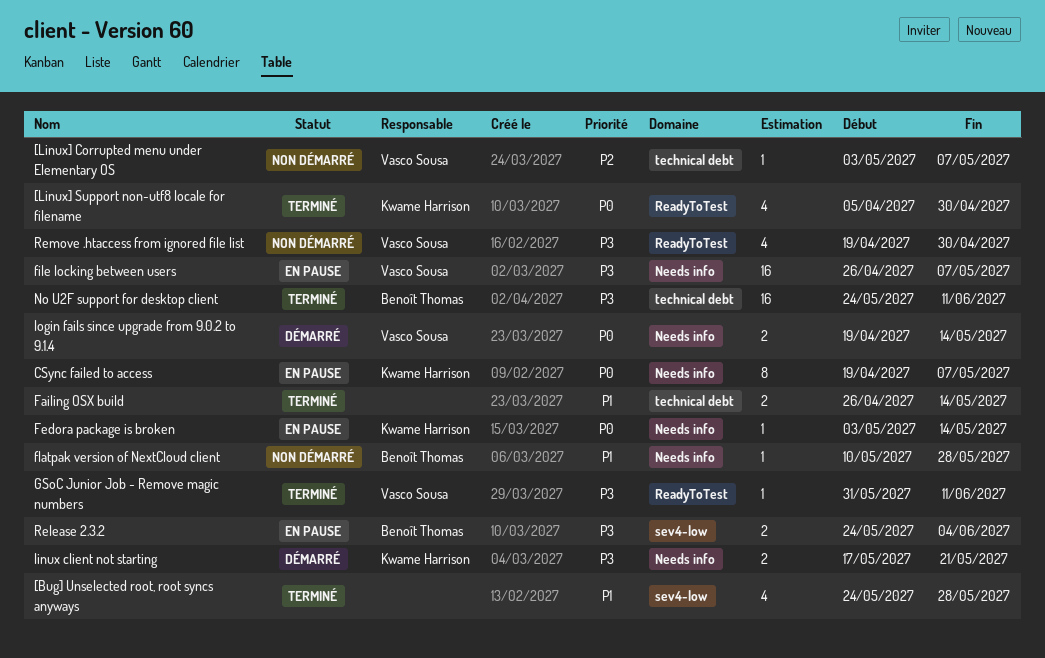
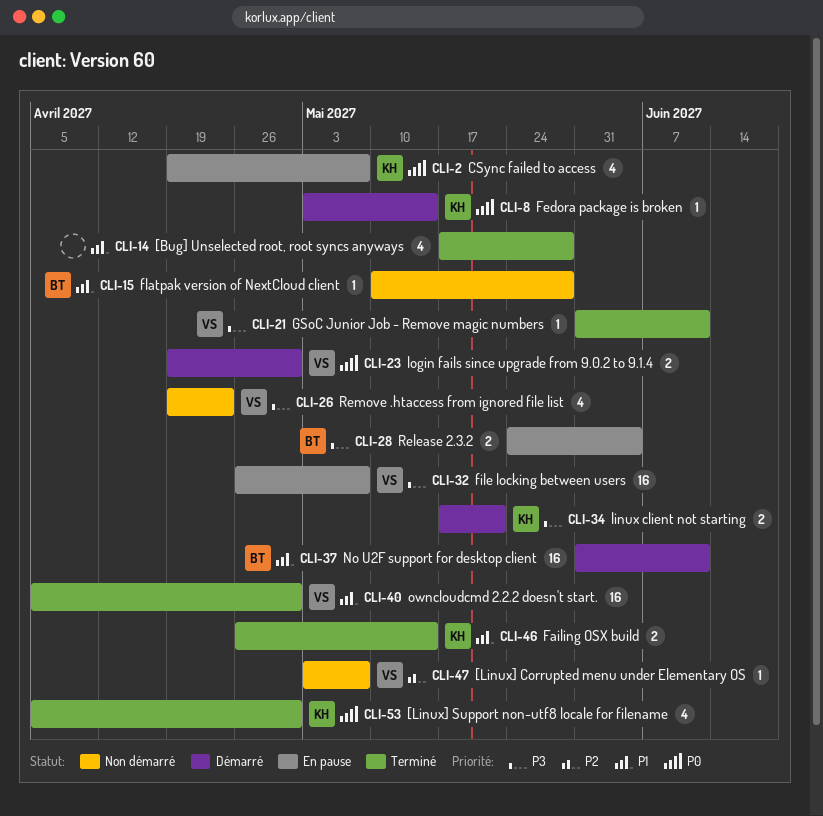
[Bug] Unselected root, root syncs anyways, start: May 24 -> May 17
CSync failed to access, estimate: 8 -> 4
Failing OSX build, owner: none -> Kwame Harrison
Fedora package is broken, status: En pause -> Démarré
login fails since upgrade from 9.0.2 to 9.1.4, due: May 14 -> Apr 30
No U2F support for desktop client, status: Terminé -> Démarré
No U2F support for desktop client, priority: P3 -> P1
No U2F support for desktop client, start: May 24 -> May 31
owncloudcmd 2.2.2 doesn't start.: none -> present
Remove .htaccess from ignored file list, due: Apr 30 -> Apr 23

